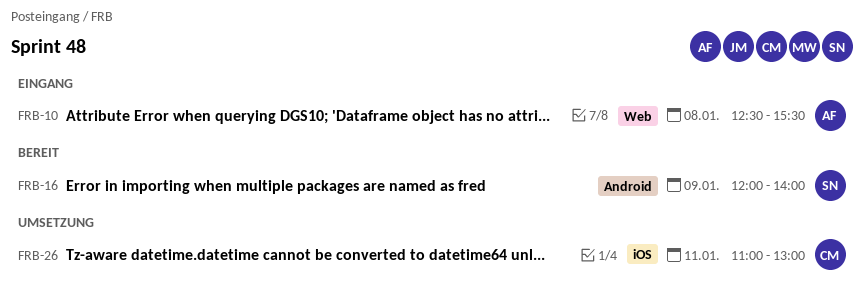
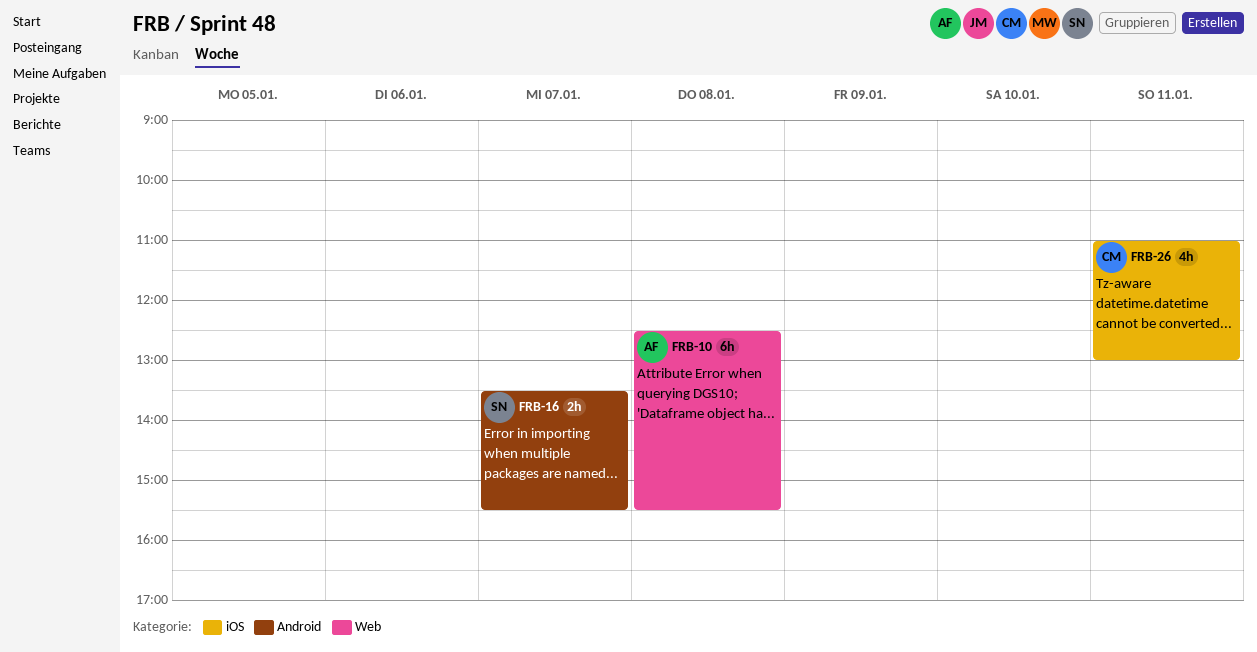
FRB-16, day: Jan 9 -> Jan 7
FRB-16, begins: 12:00 -> 13:30
FRB-16, ends: 14:00 -> 15:30

